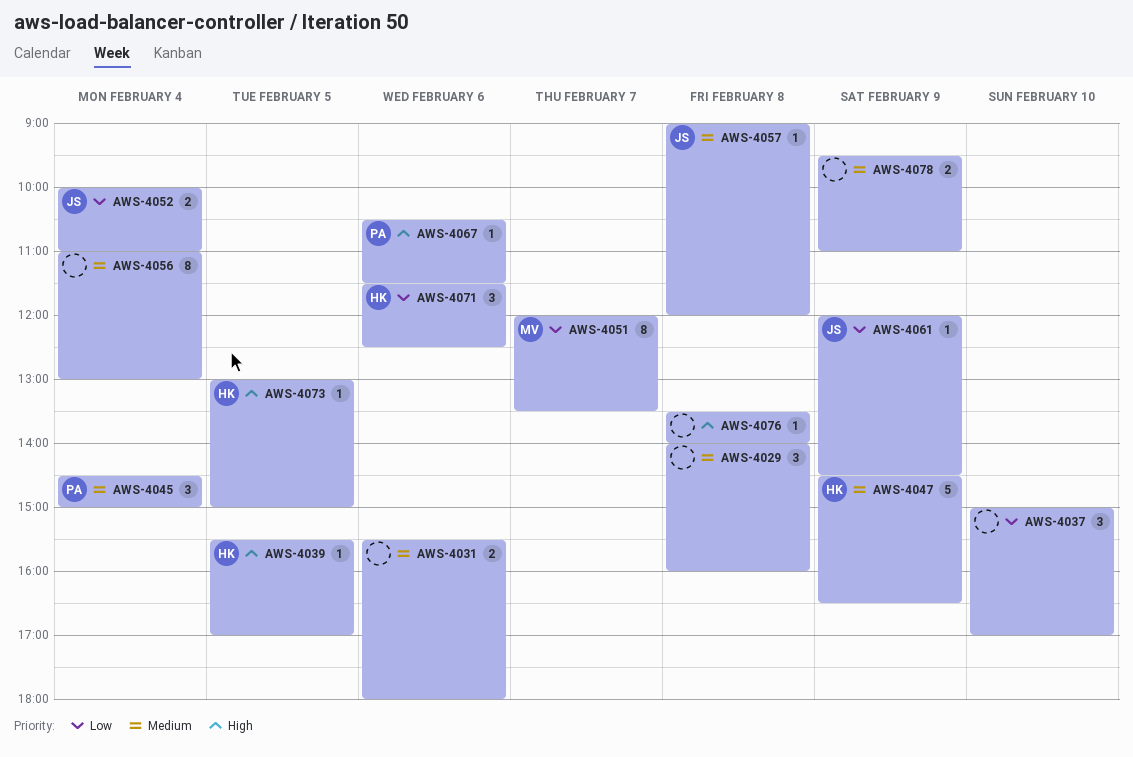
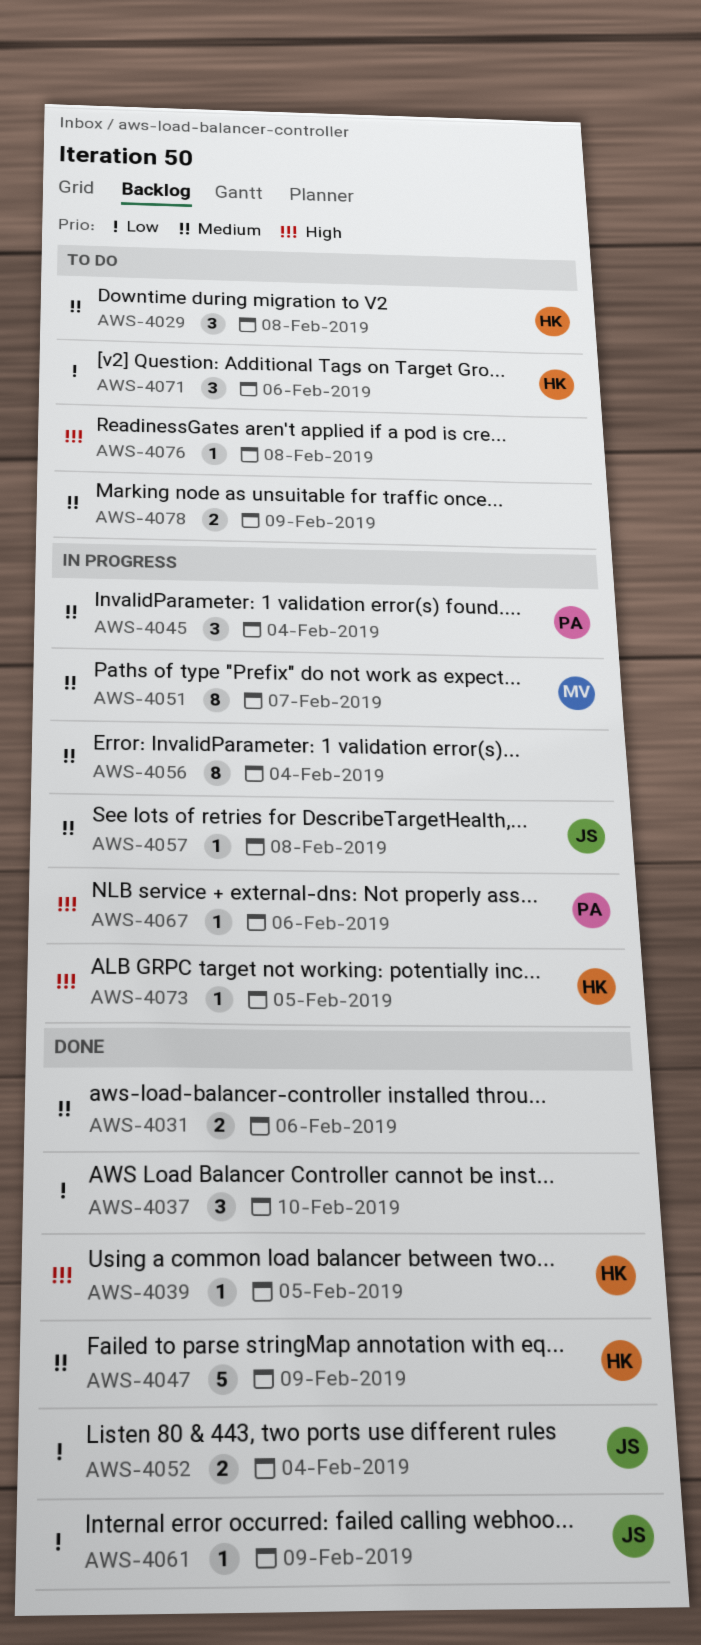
AWS-4029, owner: none -> HK
AWS-4051, priority: Low -> Medium

